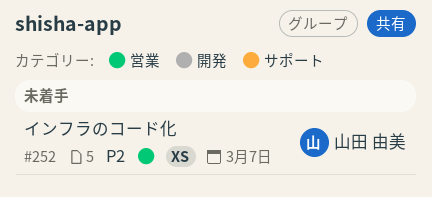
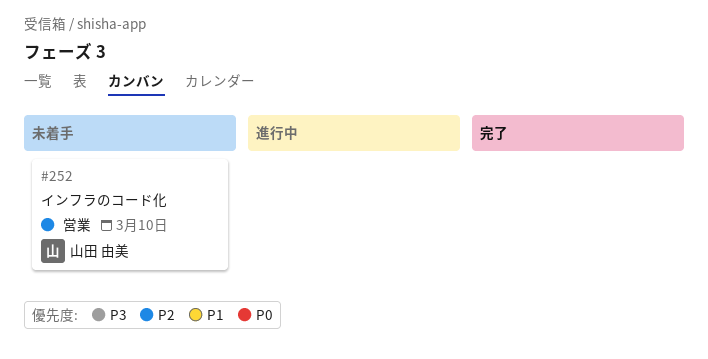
#252, due: Mar 7 -> Mar 10

